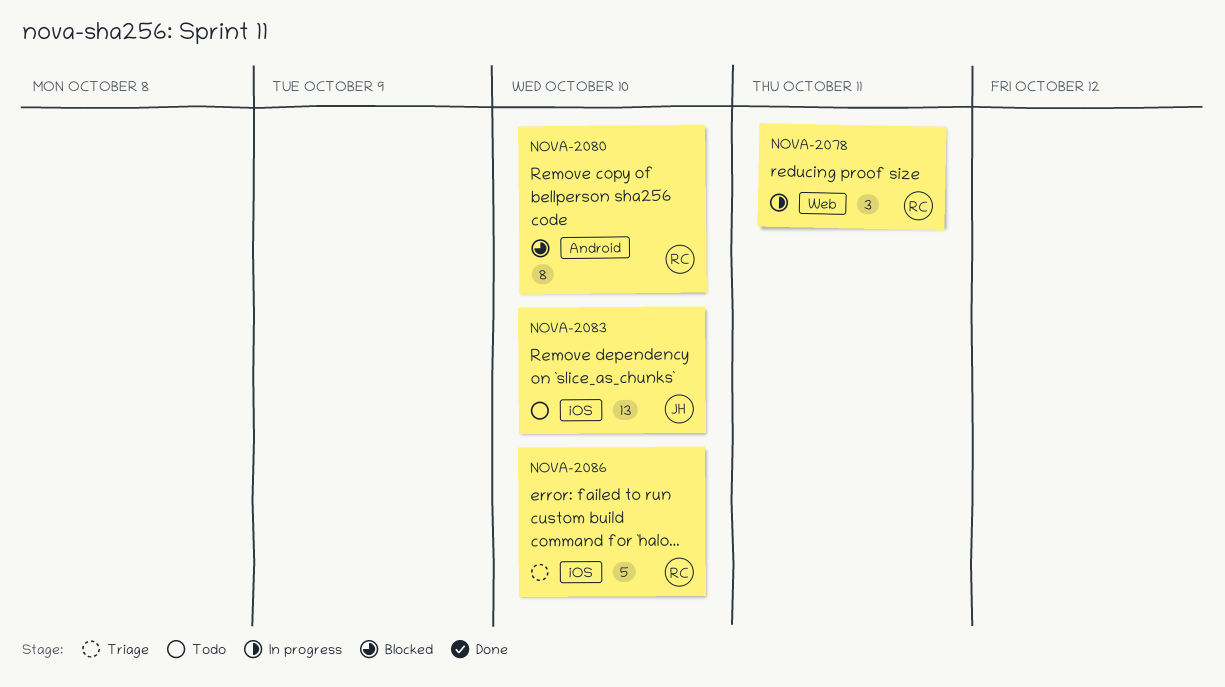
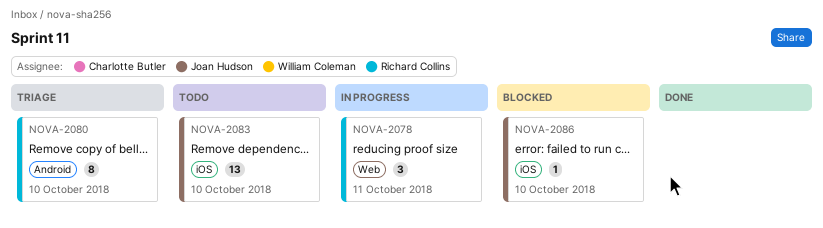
NOVA-2080, status: Blocked -> Triage
NOVA-2086, status: Triage -> Blocked
NOVA-2086, owner: Richard Collins -> Joan Hudson
NOVA-2086, estimate: 5 -> 1

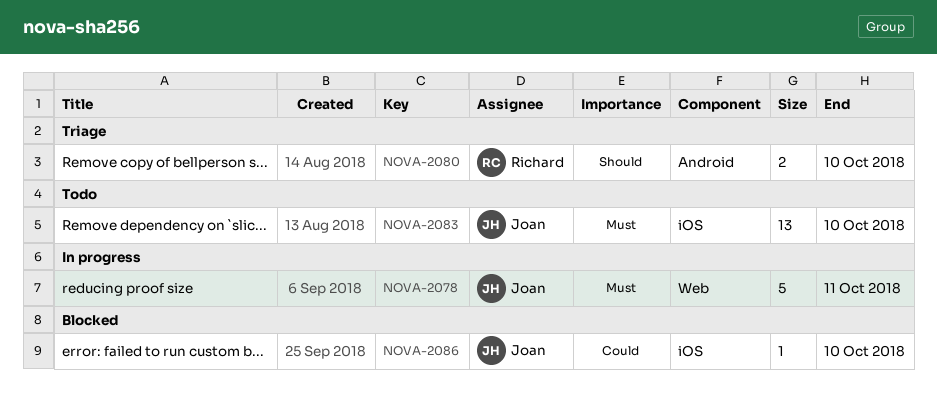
NOVA-2078, owner: Richard Collins -> Joan Hudson
NOVA-2078, estimate: 3 -> 5
NOVA-2080, estimate: 8 -> 2

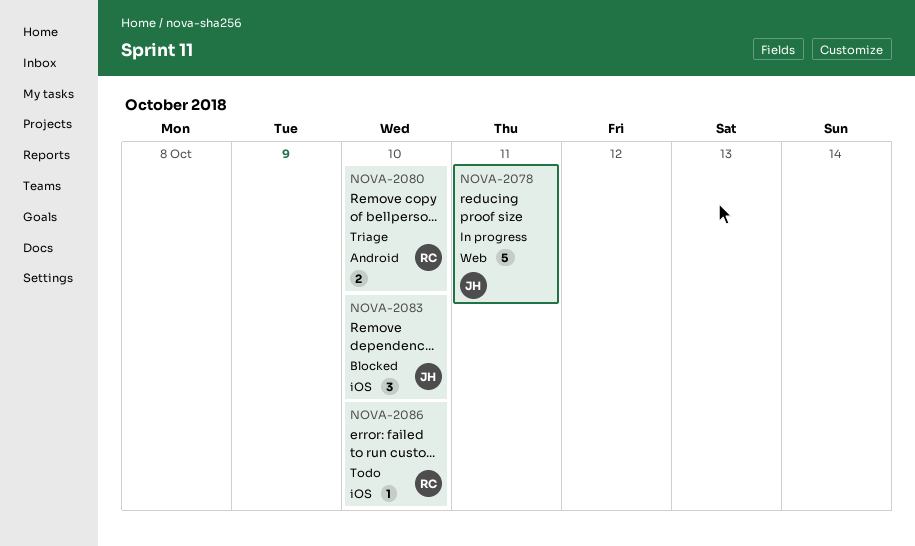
NOVA-2083, status: Todo -> Blocked
NOVA-2083, estimate: 13 -> 3
NOVA-2086, status: Blocked -> Todo
NOVA-2086, owner: Joan -> Richard

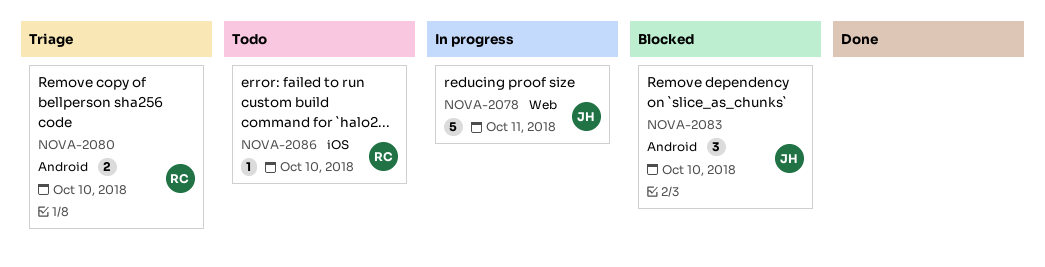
NOVA-2083, label: iOS -> Android

